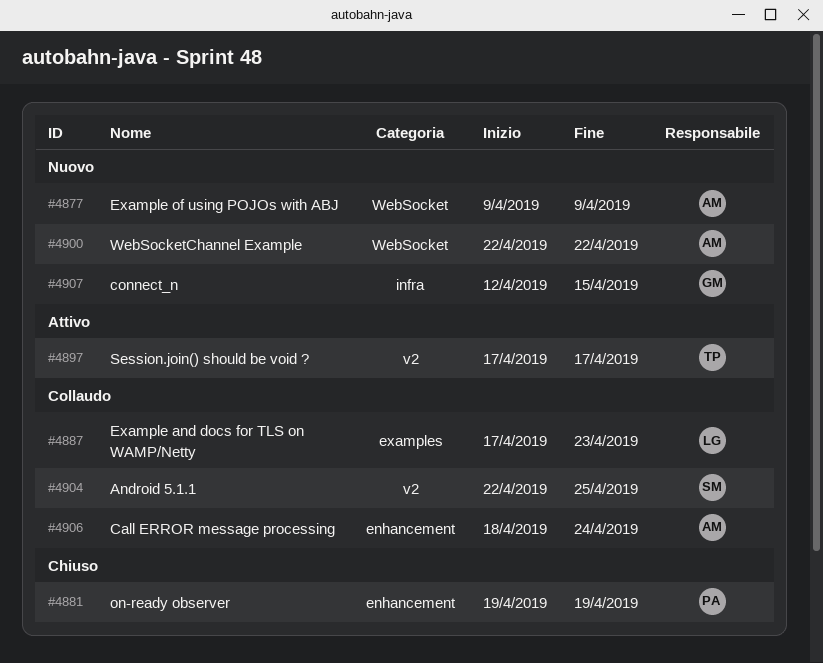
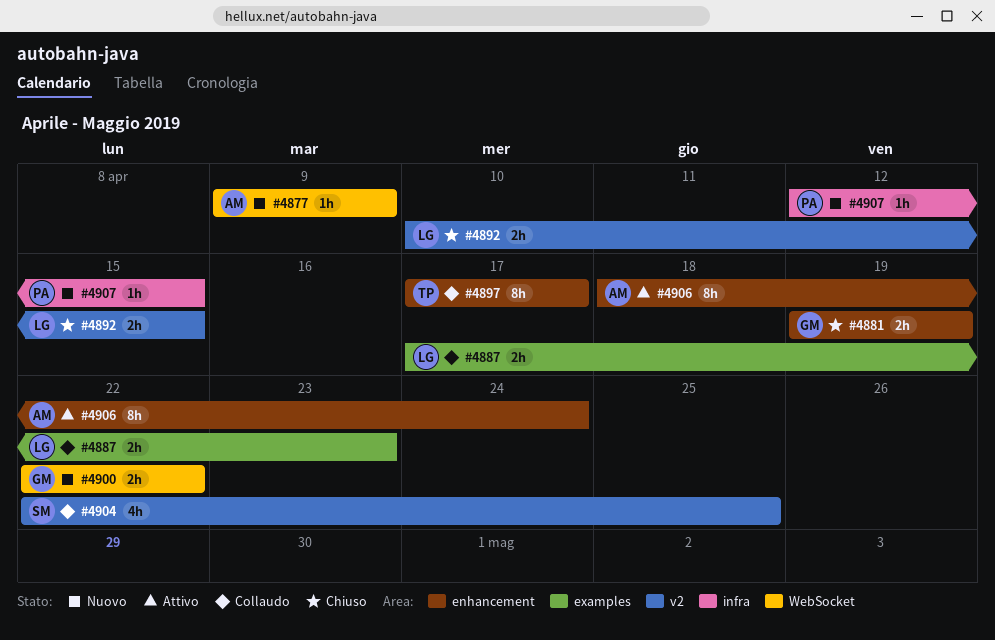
#4881, owner: PA -> GM
#4892: none -> present
#4897, status: Attivo -> Collaudo
#4897, label: v2 -> enhancement
#4900, owner: AM -> GM
#4906, status: Collaudo -> Attivo
#4907, owner: GM -> PA

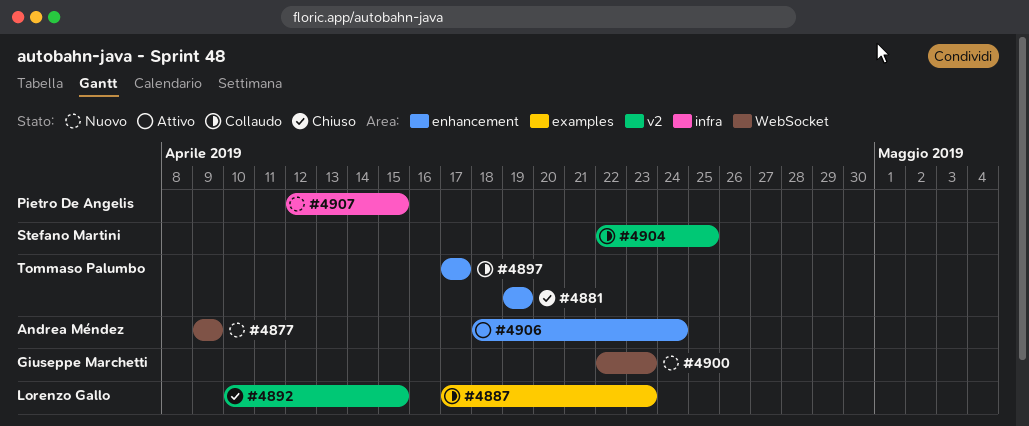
#4881, owner: Giuseppe Marchetti -> Tommaso Palumbo
#4900, due: Apr 22 -> Apr 23

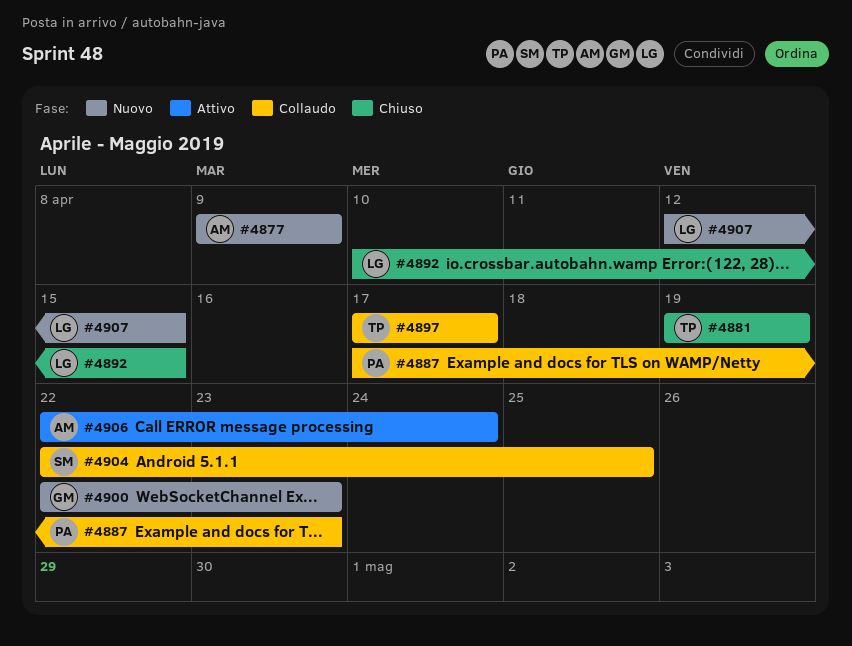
#4887, owner: Lorenzo Gallo -> Pietro De Angelis
#4906, start: Apr 18 -> Apr 22
#4907, owner: Pietro De Angelis -> Lorenzo Gallo

